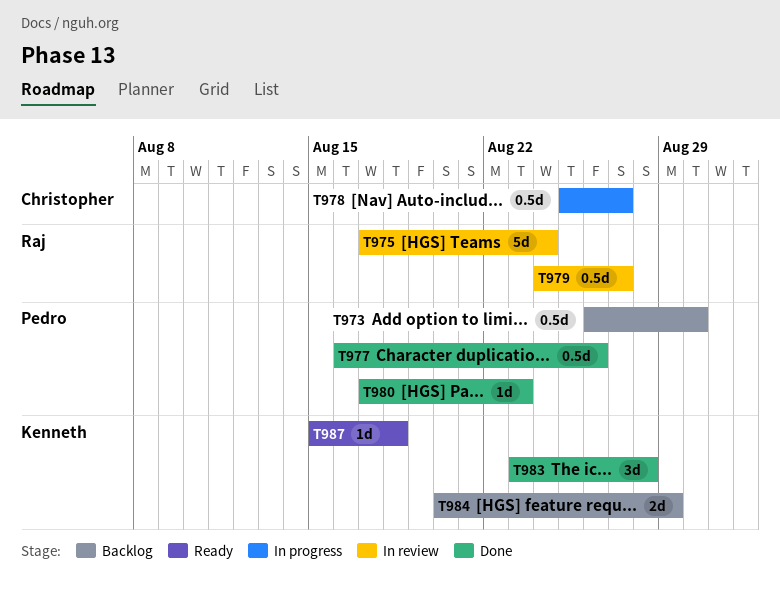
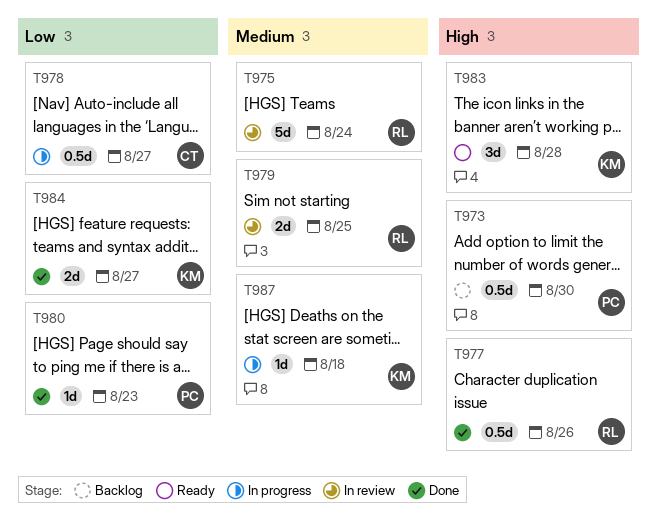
T977, owner: Pedro -> Raj
T979, estimate: 0.5d -> 2d
T979, due: Aug 27 -> Aug 25
T983, status: Done -> Ready
T984, status: Backlog -> Done
T984, due: Aug 29 -> Aug 27
T987, status: Ready -> In progress

